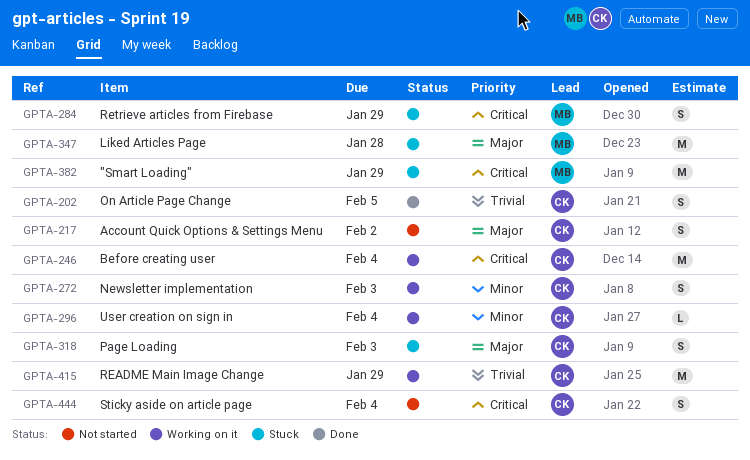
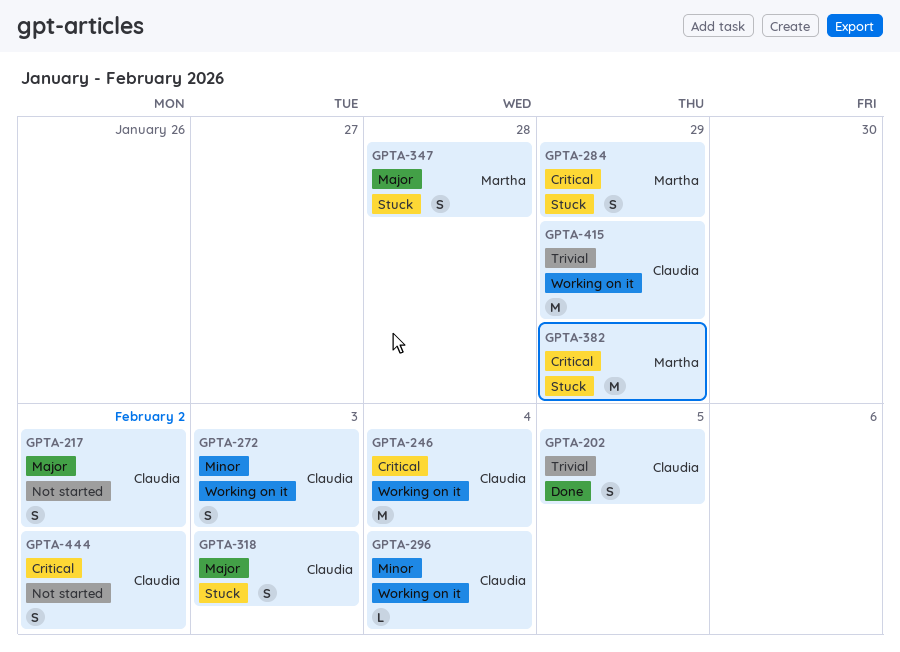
GPTA-347, estimate: M -> S
GPTA-444, due: Feb 4 -> Feb 2

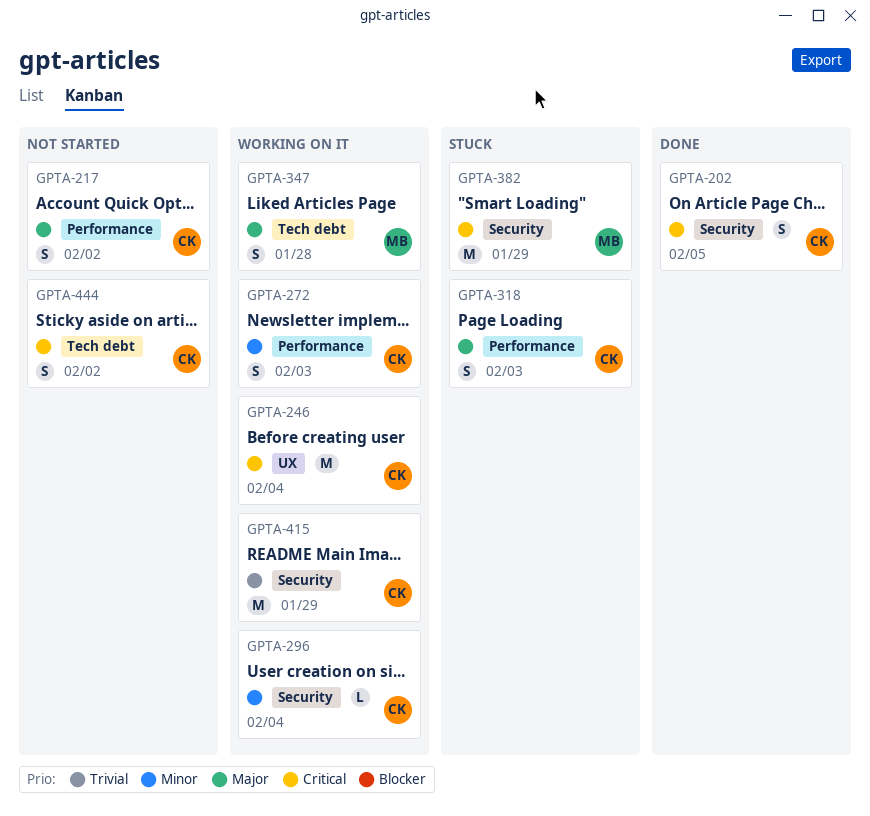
GPTA-202, priority: Trivial -> Critical
GPTA-284: present -> none
GPTA-347, status: Stuck -> Working on it

